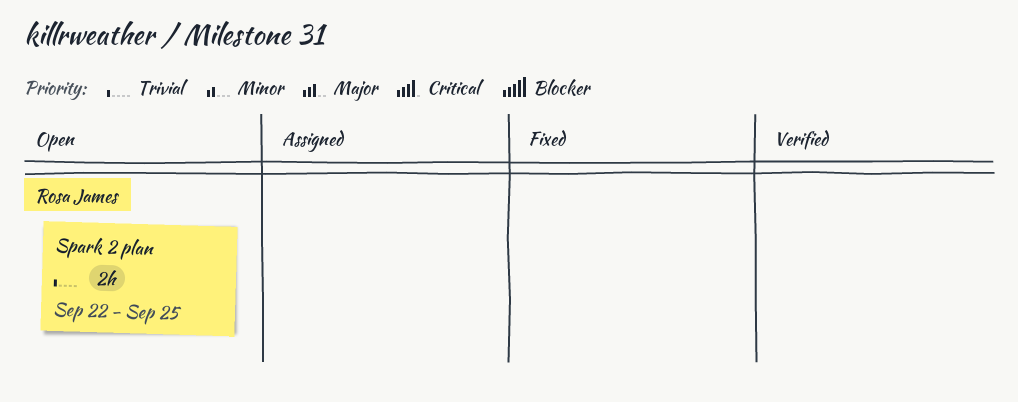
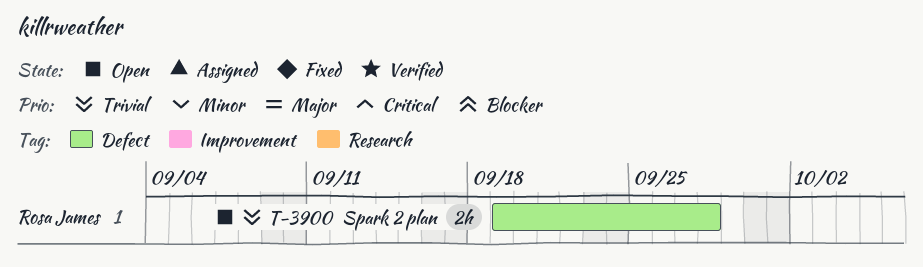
Spark 2 plan, start: Sep 22 -> Sep 19
Spark 2 plan, due: Sep 25 -> Sep 28

